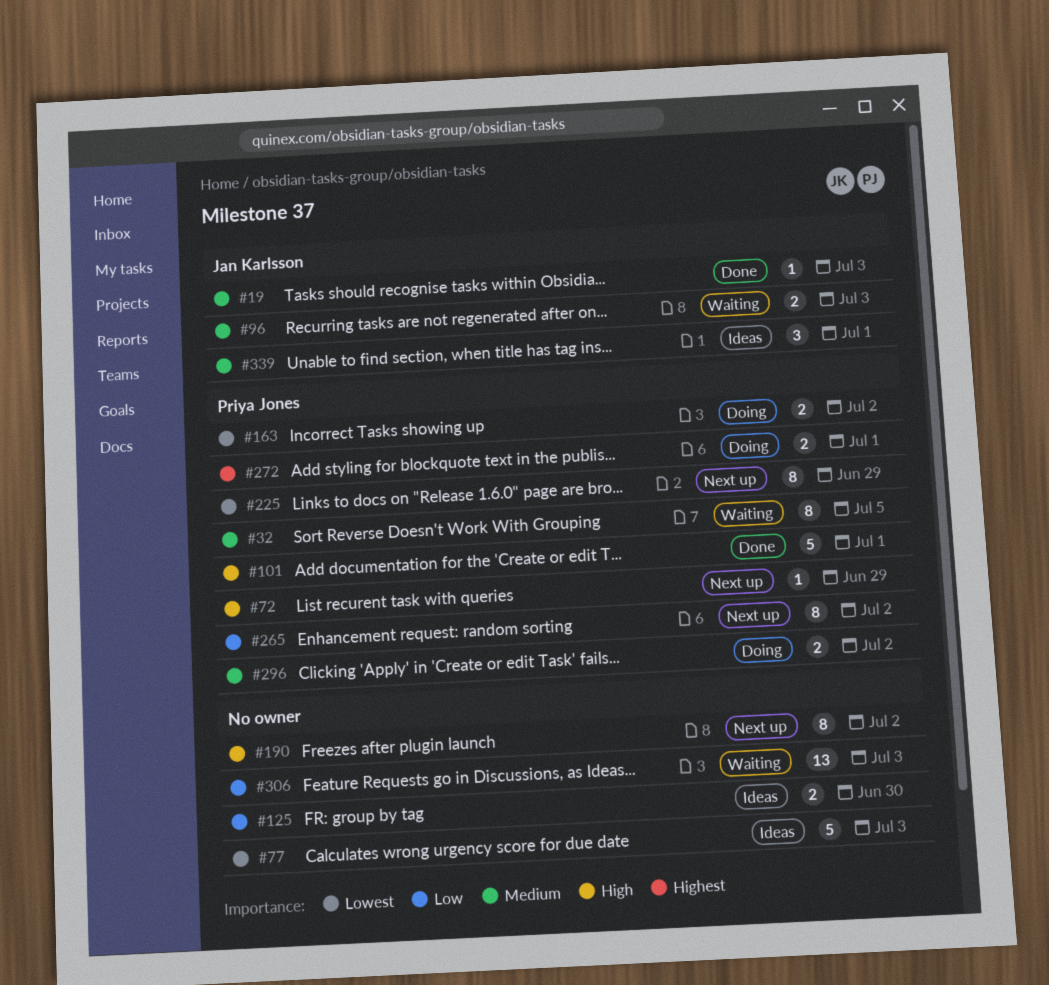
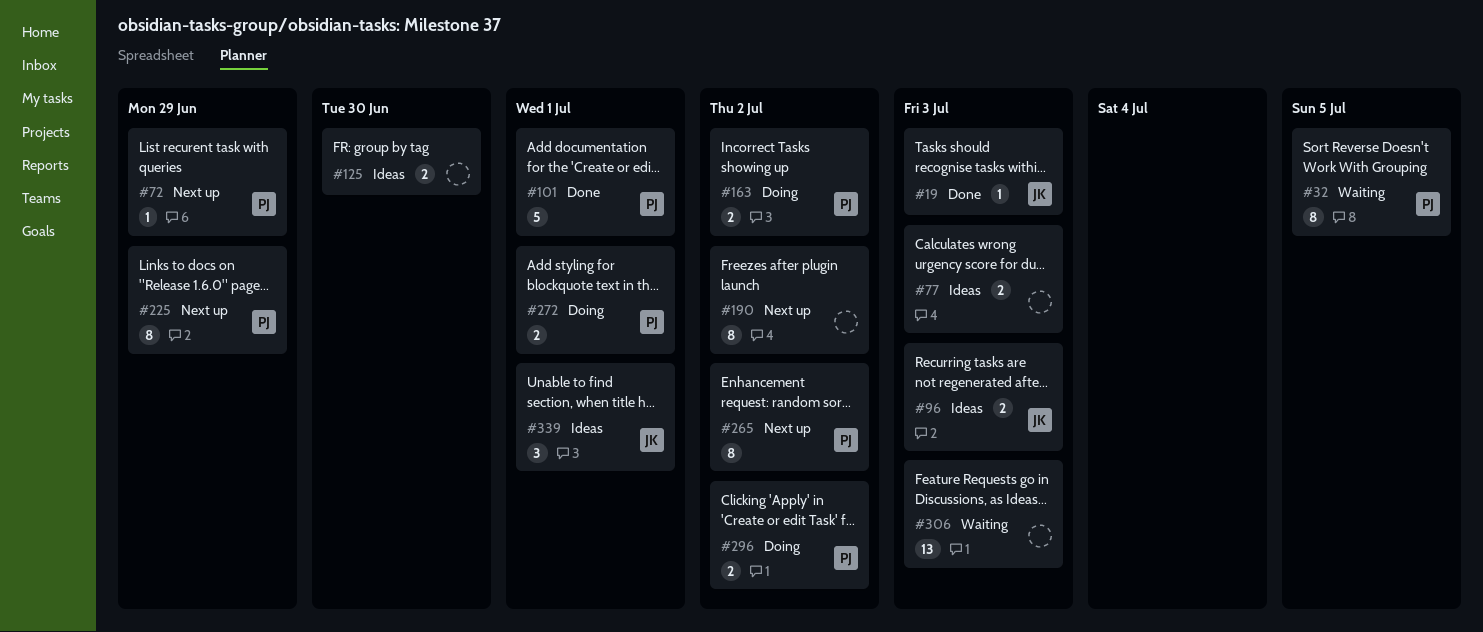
#77, estimate: 5 -> 2
#96, status: Waiting -> Ideas

